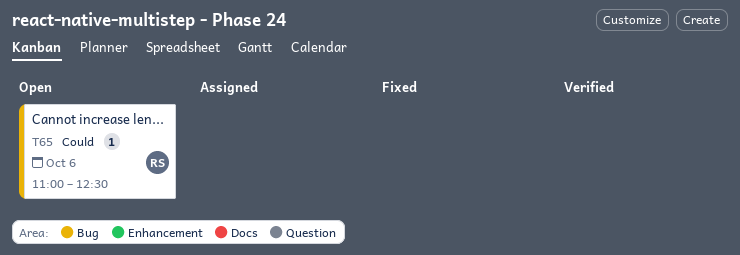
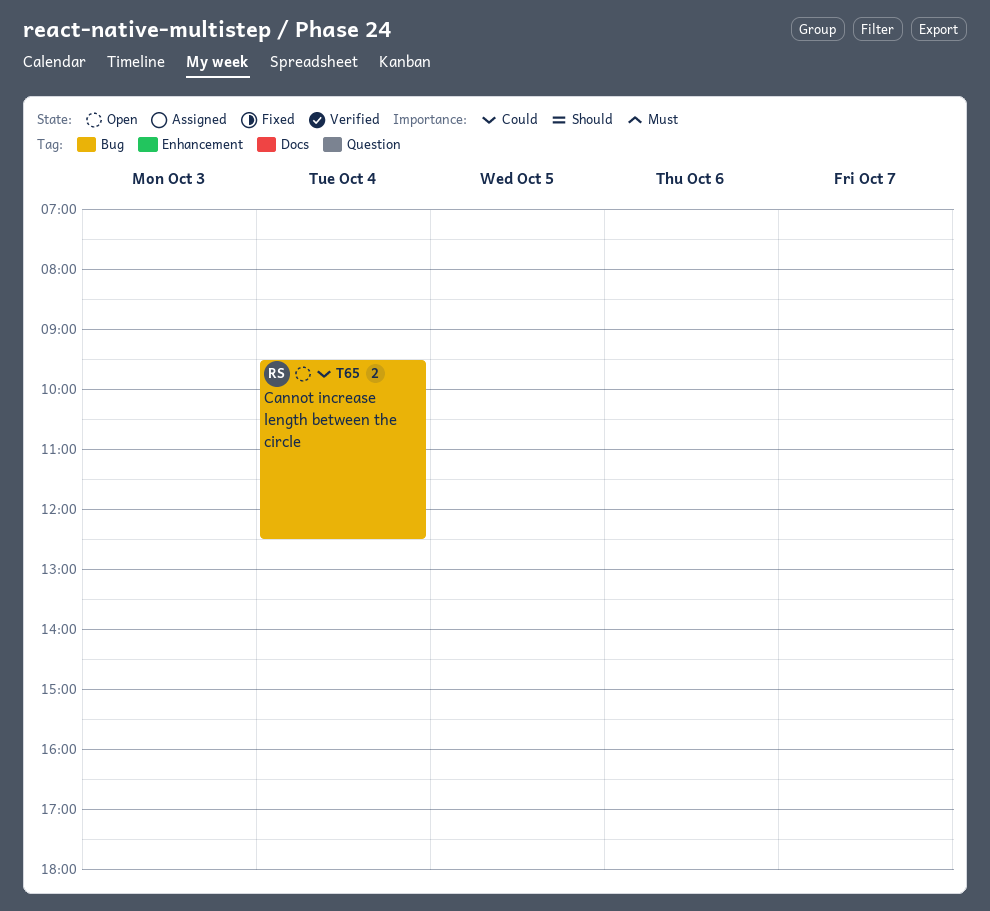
T65, estimate: 1 -> 2
T65, day: Oct 6 -> Oct 4
T65, begins: 11:00 -> 09:30

